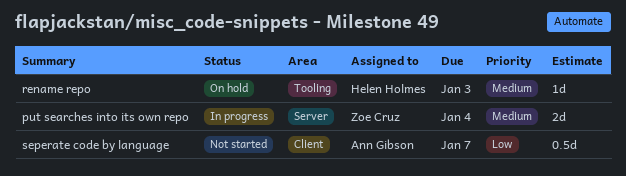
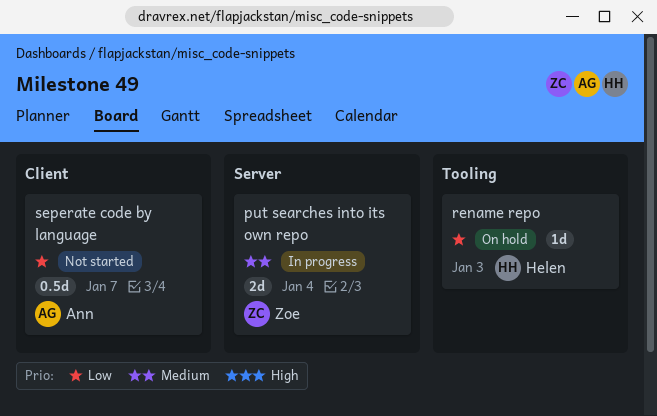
rename repo, priority: Medium -> Low

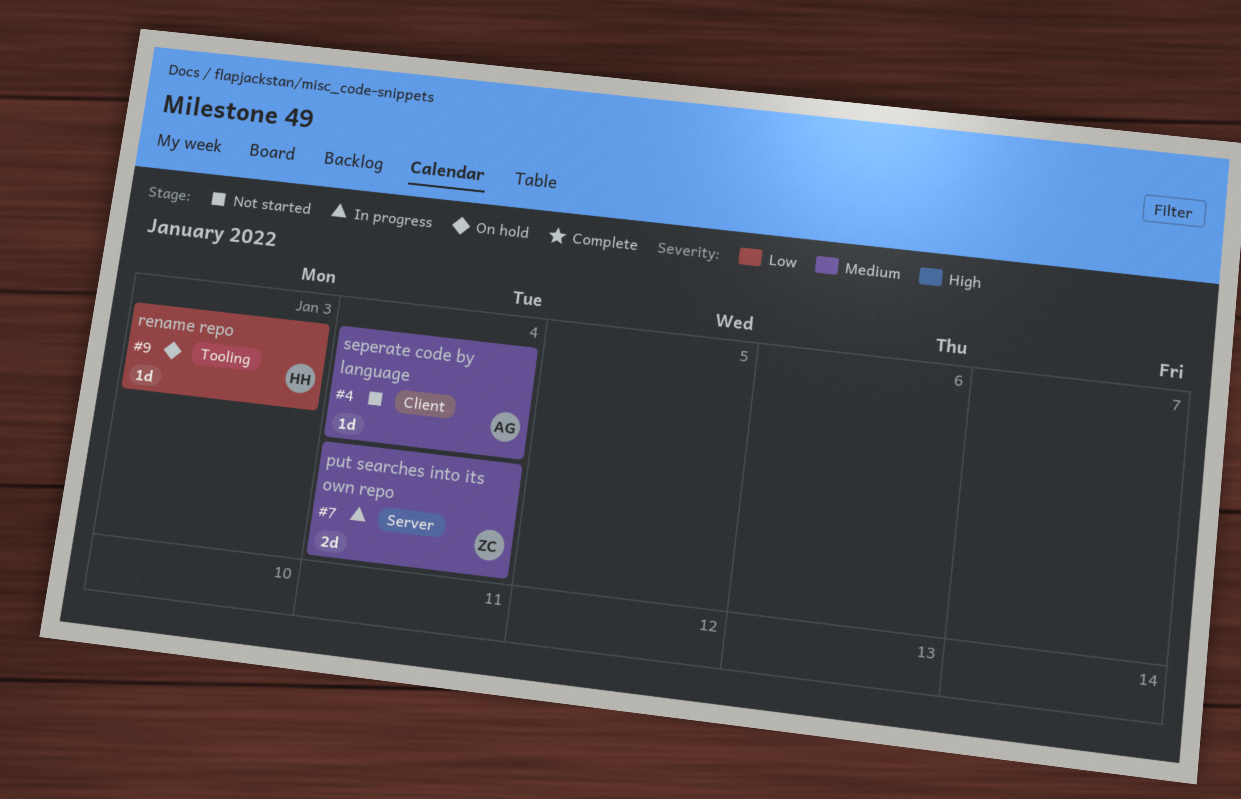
seperate code by language, priority: Low -> Medium
seperate code by language, estimate: 0.5d -> 1d
seperate code by language, due: Jan 7 -> Jan 4

